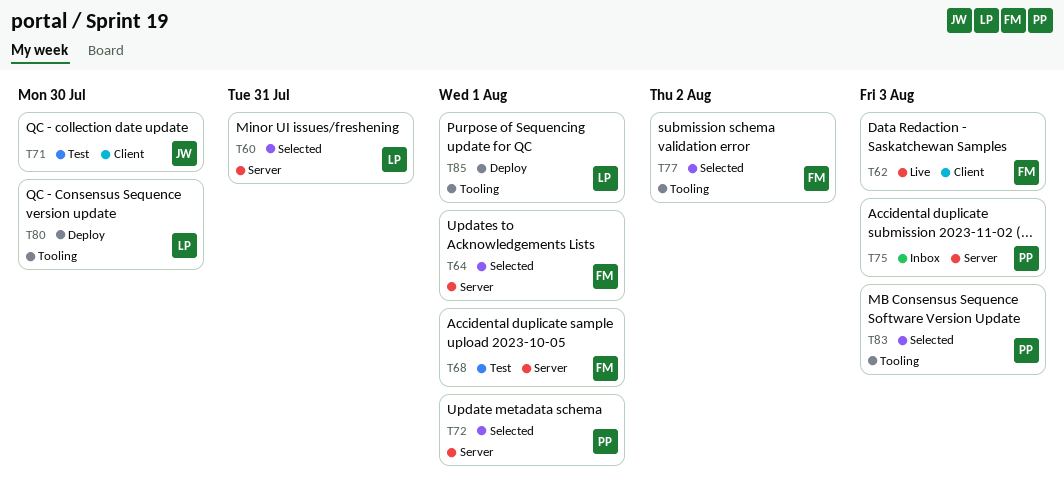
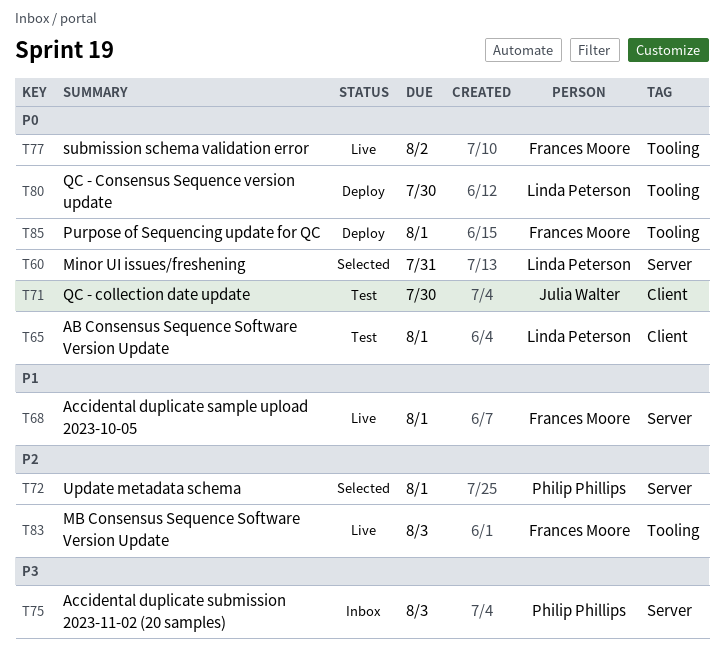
T62: present -> none
T64: present -> none
T65: none -> present
T68, status: Test -> Live
T77, status: Selected -> Live
T83, status: Selected -> Live
T83, owner: Philip Phillips -> Frances Moore
T85, owner: Linda Peterson -> Frances Moore

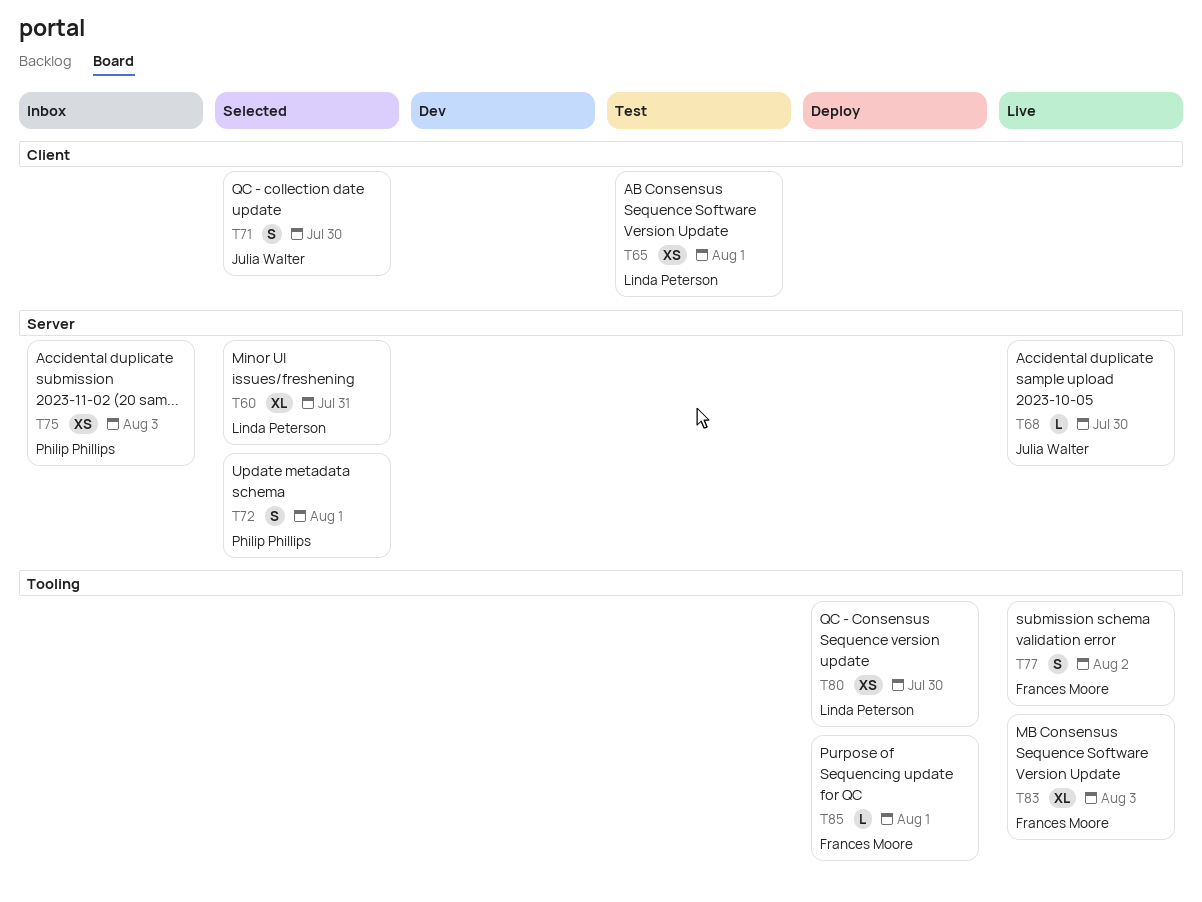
T68, owner: Frances Moore -> Julia Walter
T68, due: Aug 1 -> Jul 30
T71, status: Test -> Selected

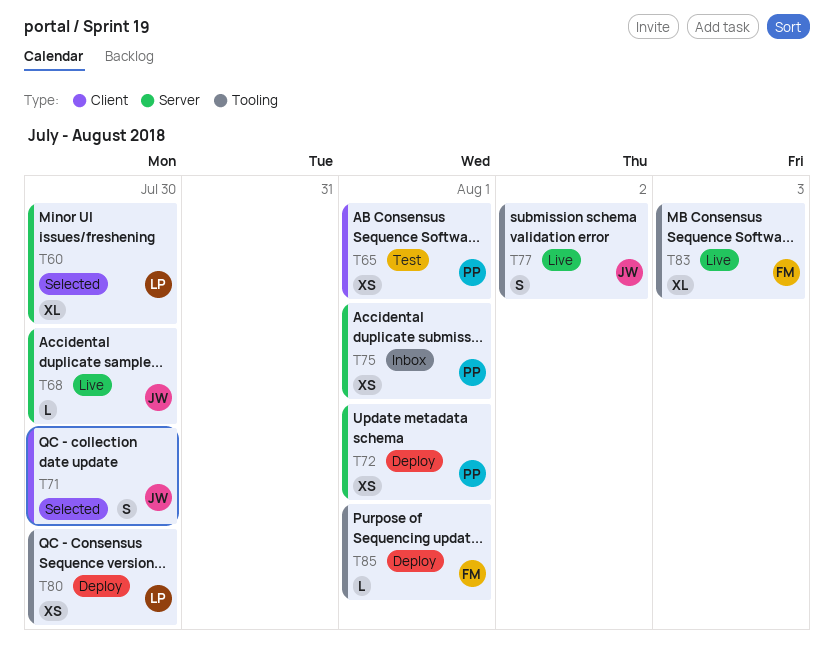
T60, due: Jul 31 -> Jul 30
T65, owner: Linda Peterson -> Philip Phillips
T72, status: Selected -> Deploy
T72, estimate: S -> XS
T75, due: Aug 3 -> Aug 1
T77, owner: Frances Moore -> Julia Walter

